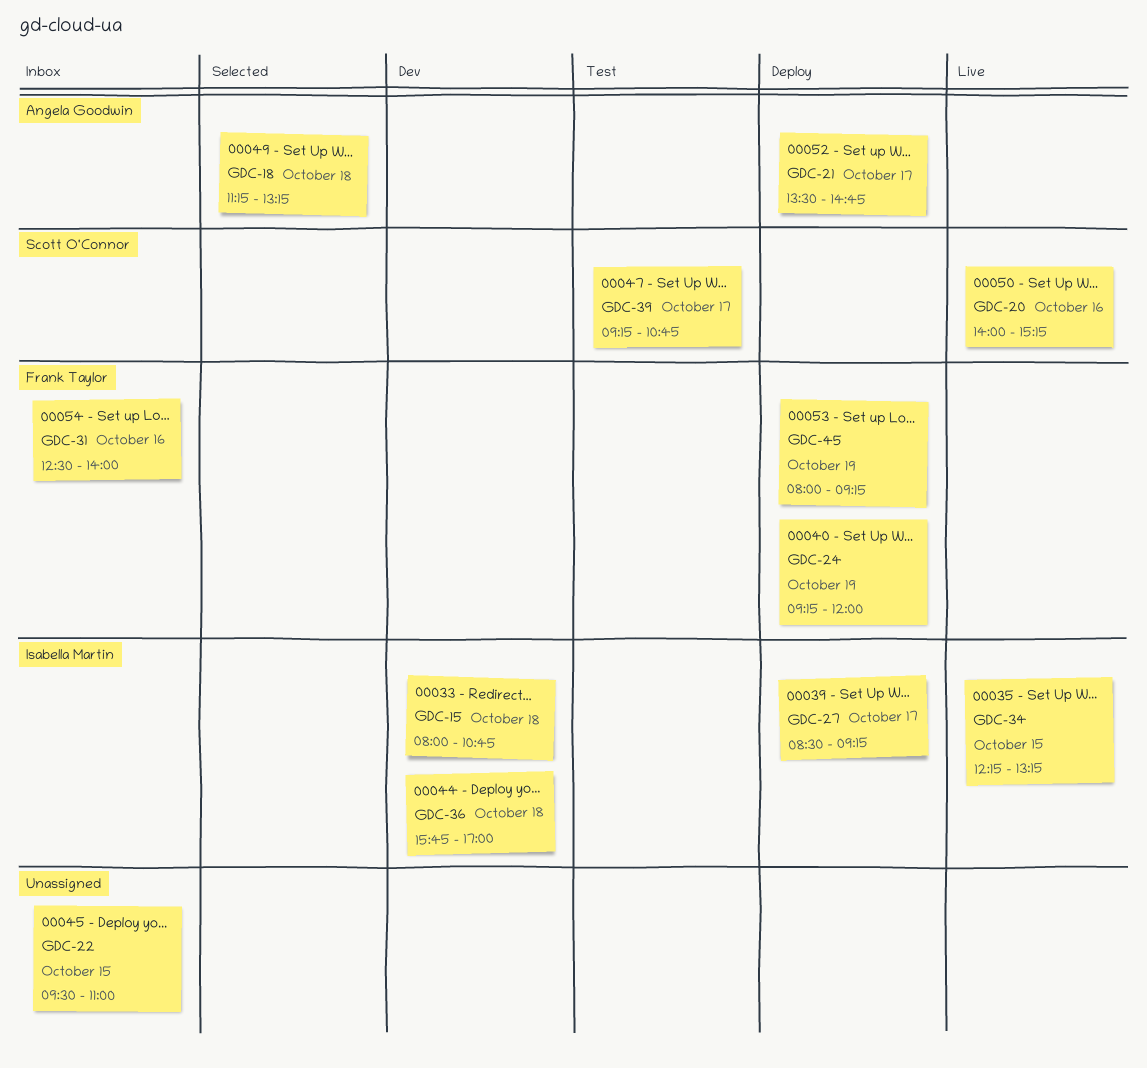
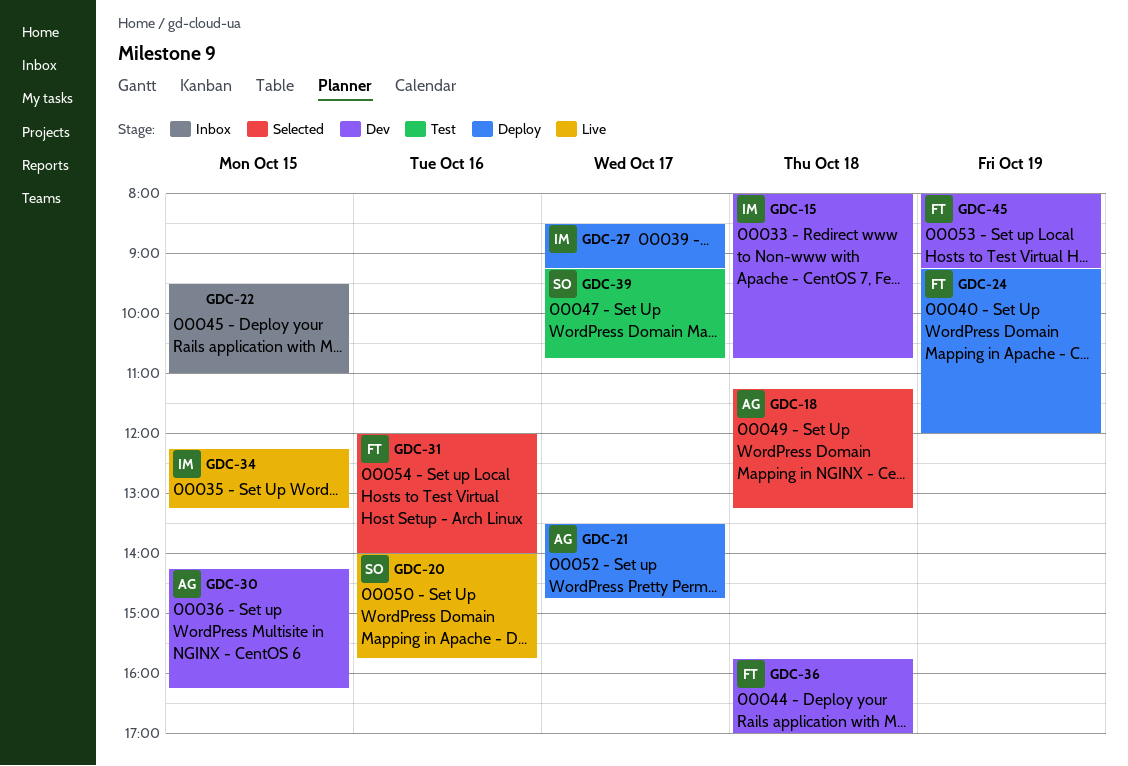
GDC-20, ends: 15:15 -> 15:45
GDC-30: none -> present
GDC-31, status: Inbox -> Selected
GDC-31, begins: 12:30 -> 12:00
GDC-36, owner: Isabella Martin -> Frank Taylor
GDC-45, status: Deploy -> Dev

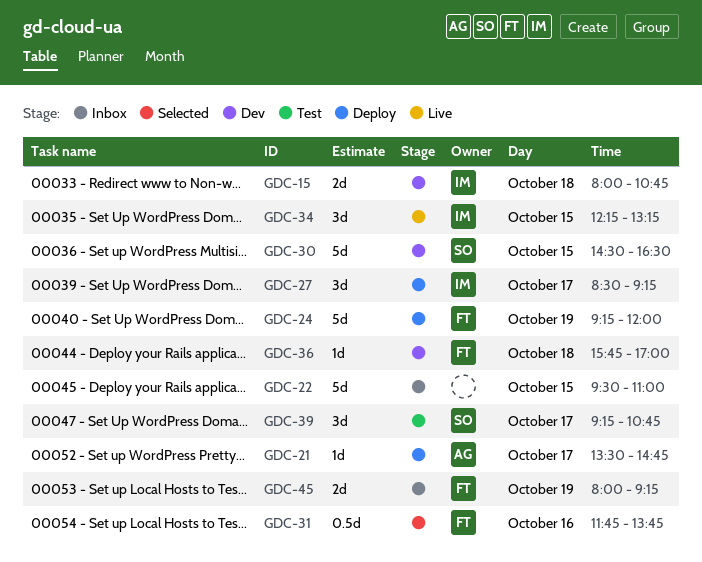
GDC-18: present -> none
GDC-20: present -> none
GDC-30, owner: AG -> SO
GDC-30, begins: 14:15 -> 14:30
GDC-30, ends: 16:15 -> 16:30
GDC-31, begins: 12:00 -> 11:45
GDC-31, ends: 14:00 -> 13:45
GDC-45, status: Dev -> Inbox

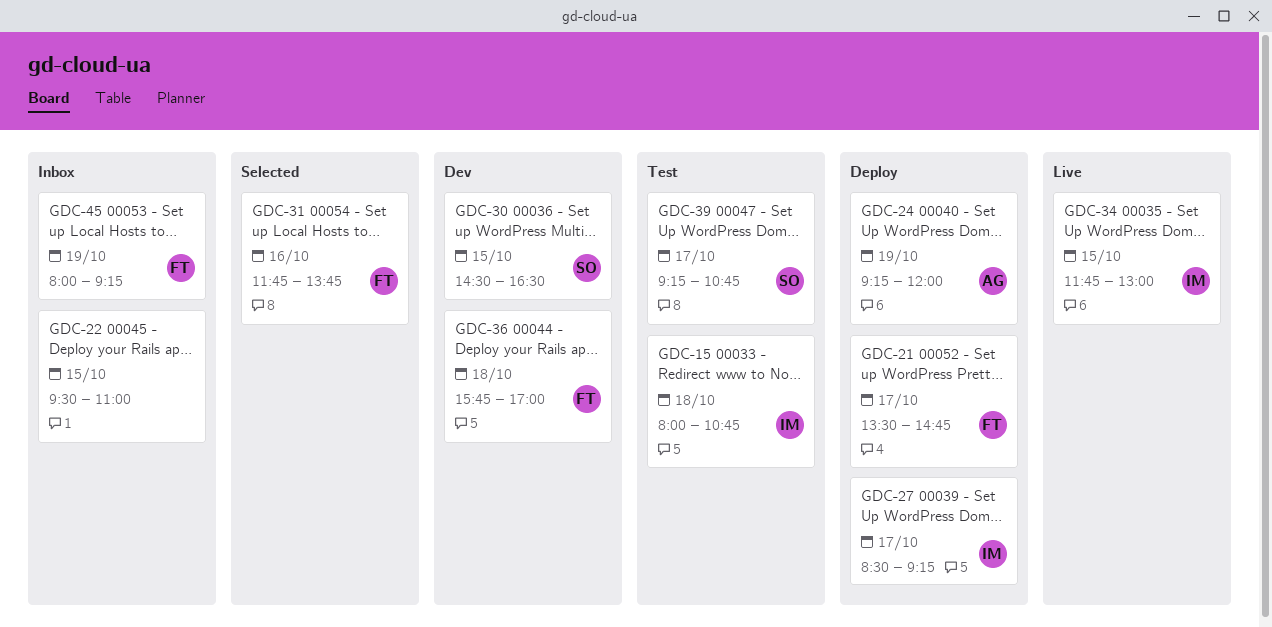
GDC-15, status: Dev -> Test
GDC-21, owner: AG -> FT
GDC-24, owner: FT -> AG
GDC-34, begins: 12:15 -> 11:45
GDC-34, ends: 13:15 -> 13:00

